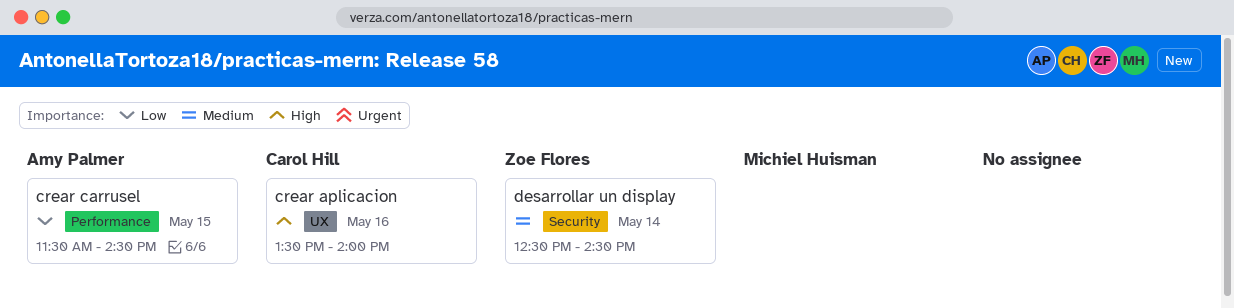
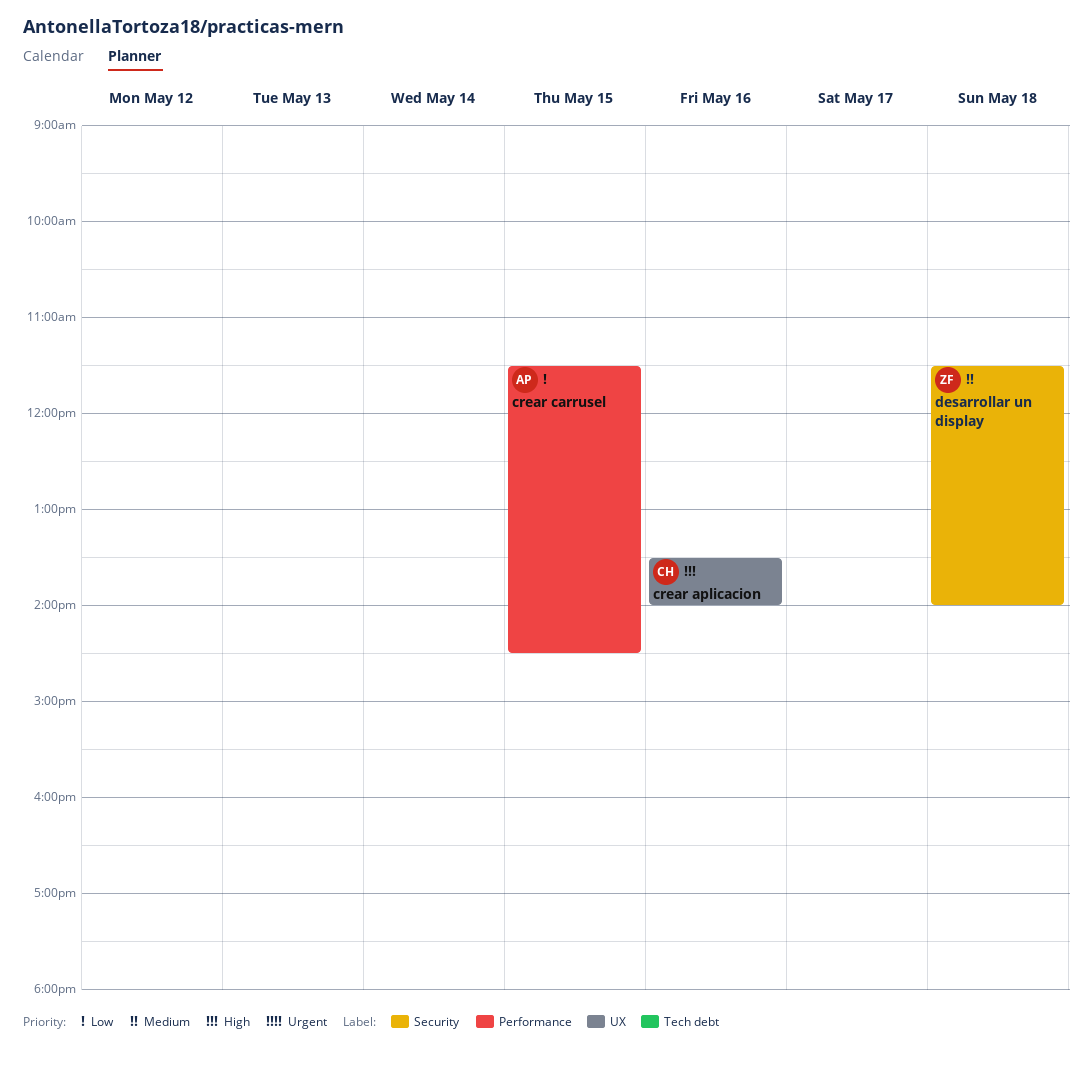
desarrollar un display, day: May 14 -> May 18
desarrollar un display, begins: 12:30 -> 11:30
desarrollar un display, ends: 14:30 -> 14:00

